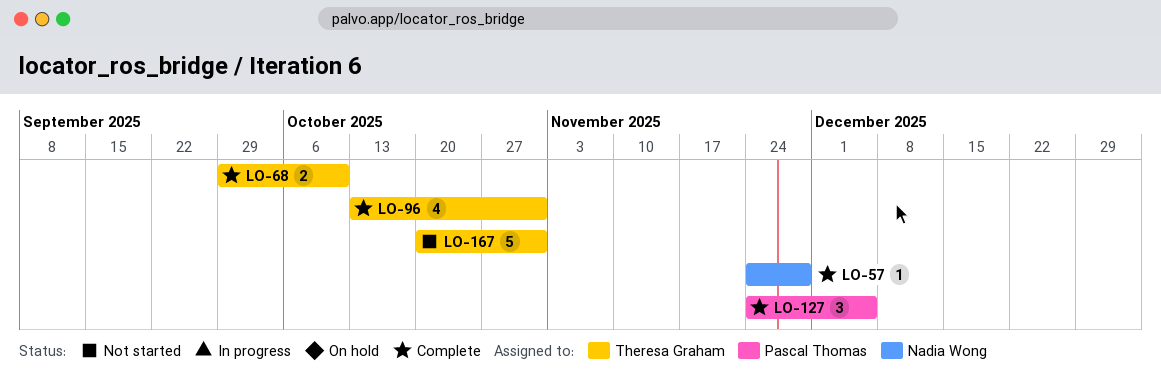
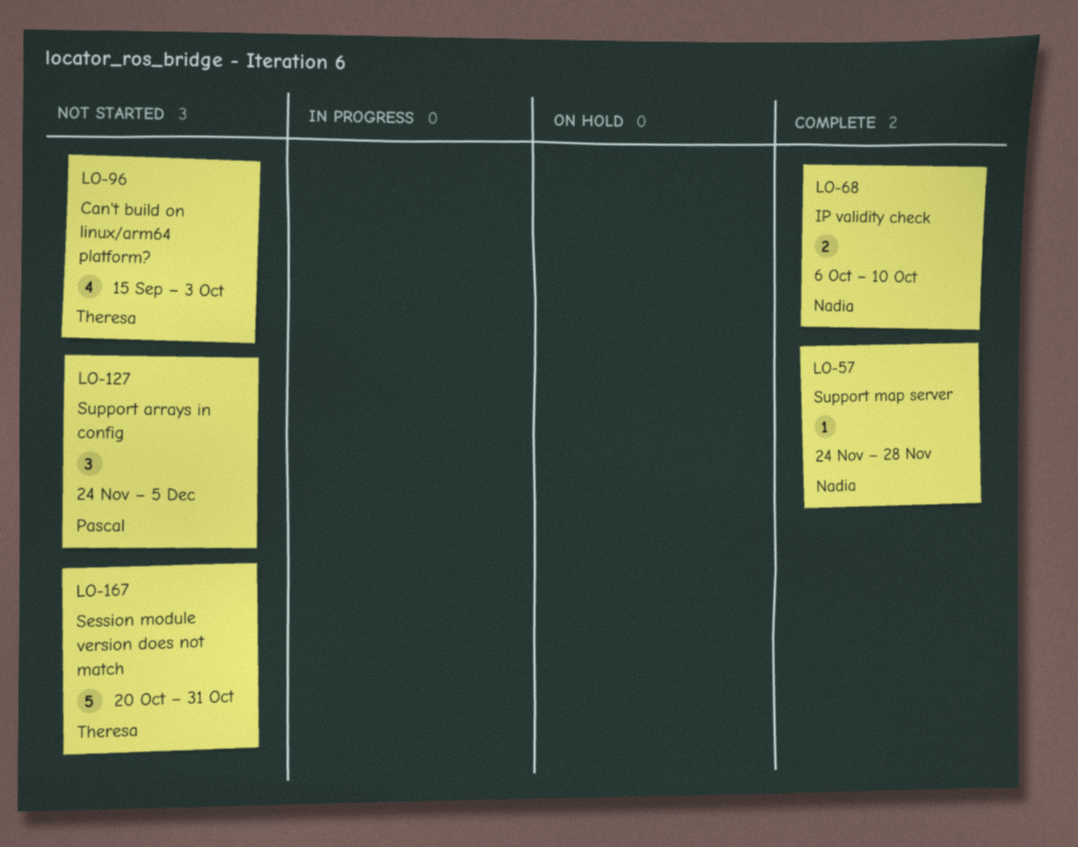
LO-68, owner: Theresa Graham -> Nadia Wong
LO-68, start: Sep 29 -> Oct 6
LO-96, status: Complete -> Not started
LO-96, start: Oct 13 -> Sep 15
LO-96, due: Oct 31 -> Oct 3
LO-127, status: Complete -> Not started

